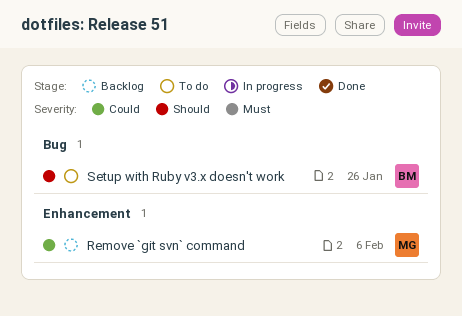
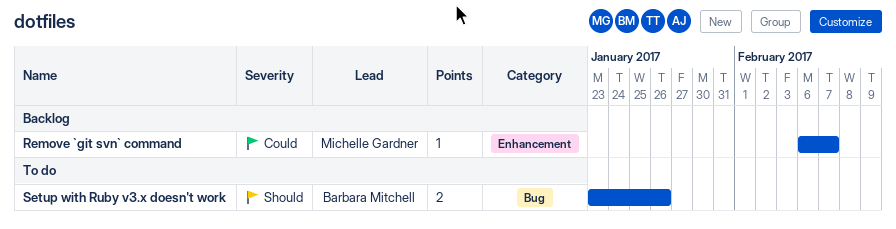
Remove `git svn` command, due: Feb 6 -> Feb 7

